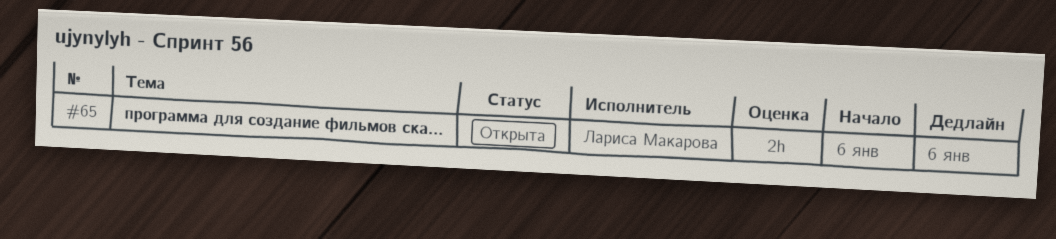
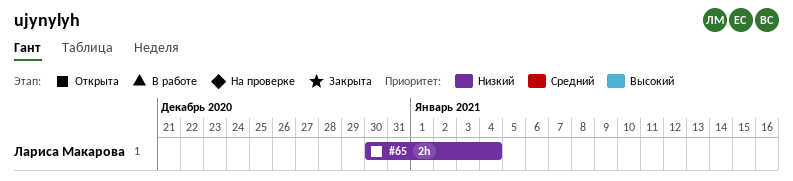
#65, start: Jan 6 -> Dec 30
#65, due: Jan 6 -> Jan 4

